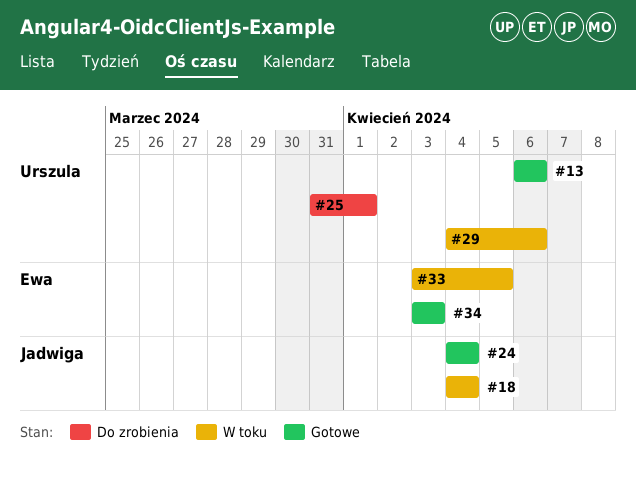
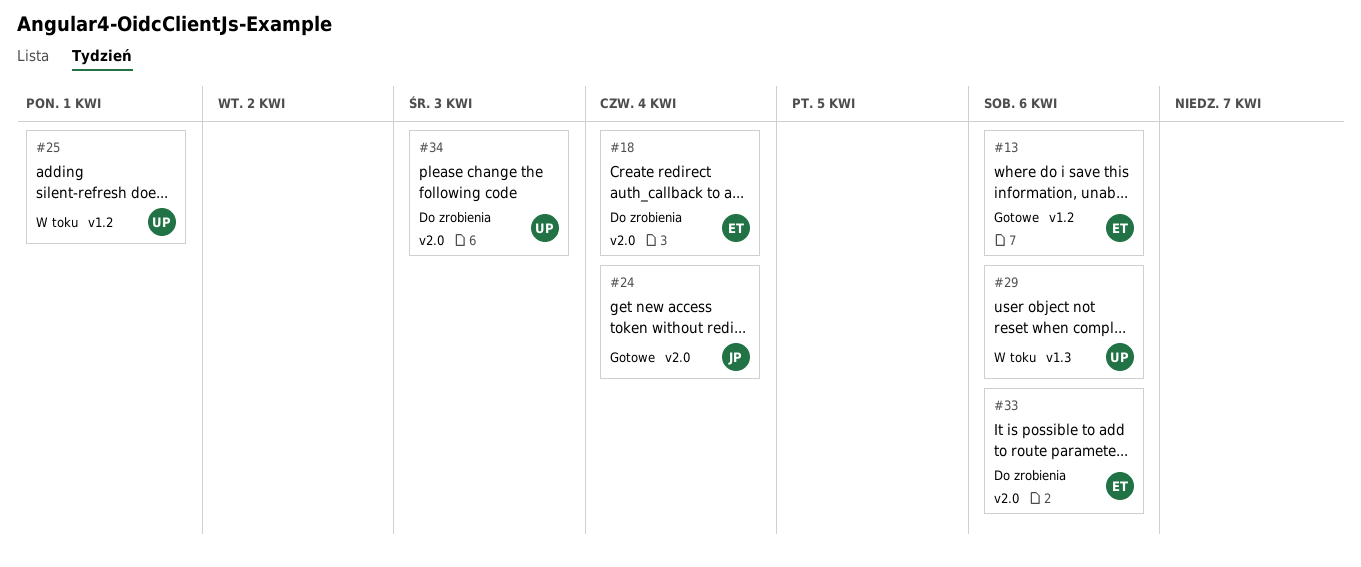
#13, owner: Urszula -> Ewa
#18, status: W toku -> Do zrobienia
#18, owner: Jadwiga -> Ewa
#25, status: Do zrobienia -> W toku
#33, status: W toku -> Do zrobienia
#33, due: Apr 5 -> Apr 6
#34, status: Gotowe -> Do zrobienia
#34, owner: Ewa -> Urszula

